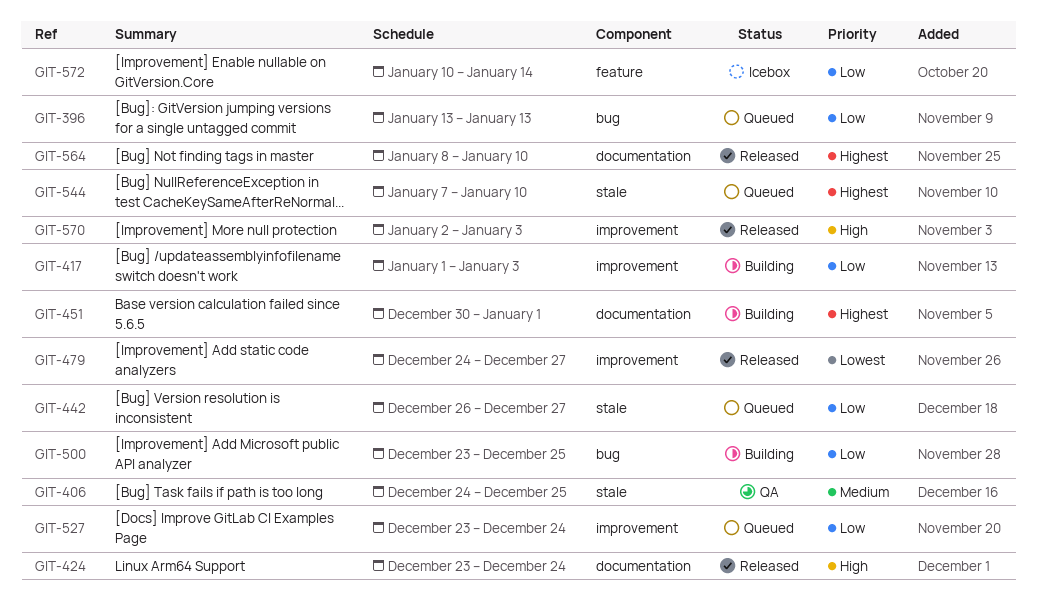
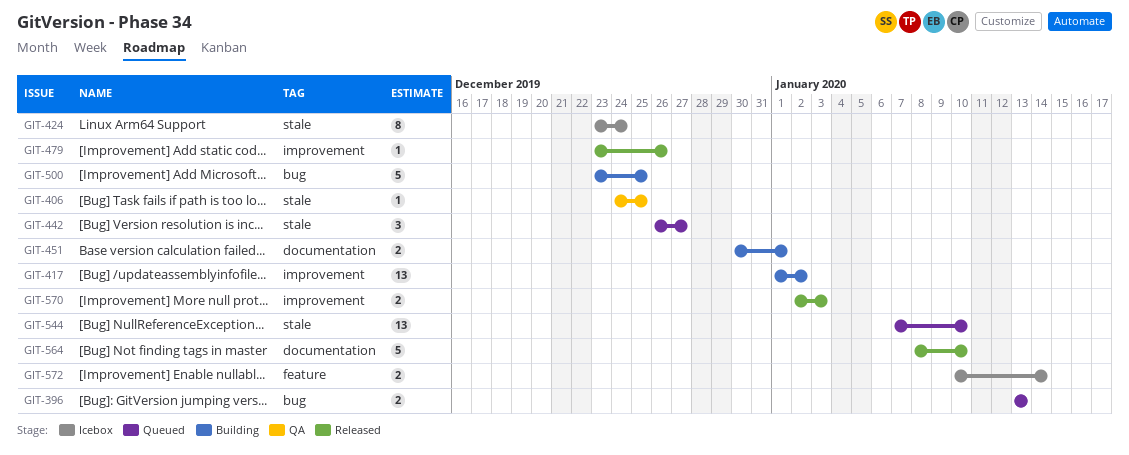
GIT-417, due: Jan 3 -> Jan 2
GIT-424, status: Released -> Icebox
GIT-424, label: documentation -> stale
GIT-479, start: Dec 24 -> Dec 23
GIT-479, due: Dec 27 -> Dec 26
GIT-527: present -> none

